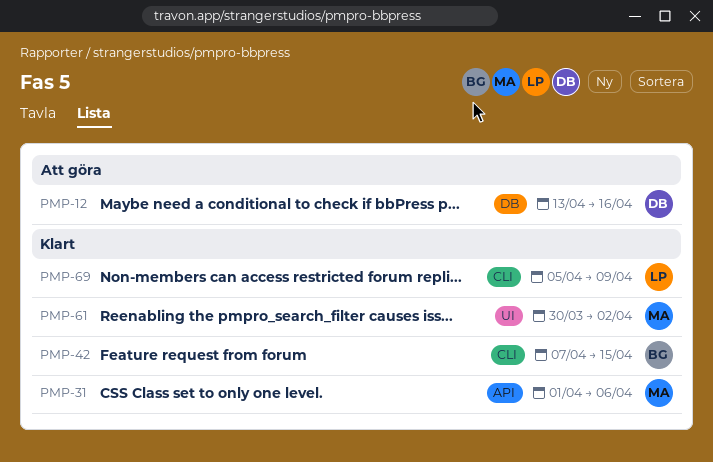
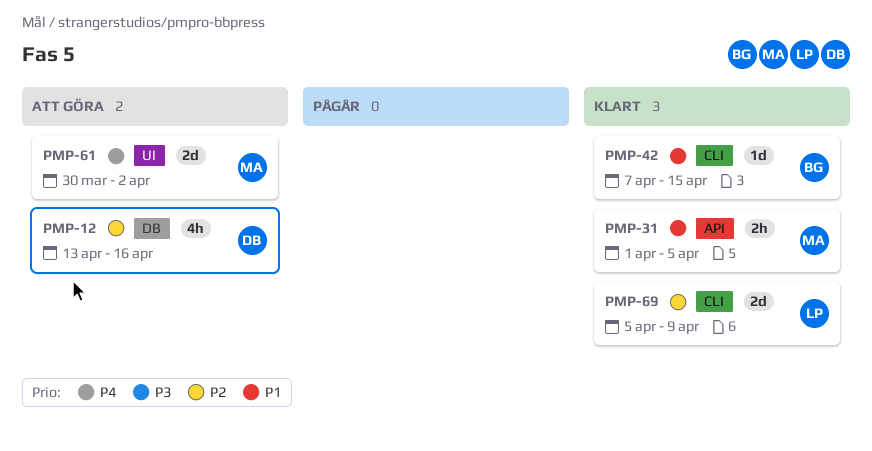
PMP-31, due: Apr 6 -> Apr 5
PMP-61, status: Klart -> Att göra

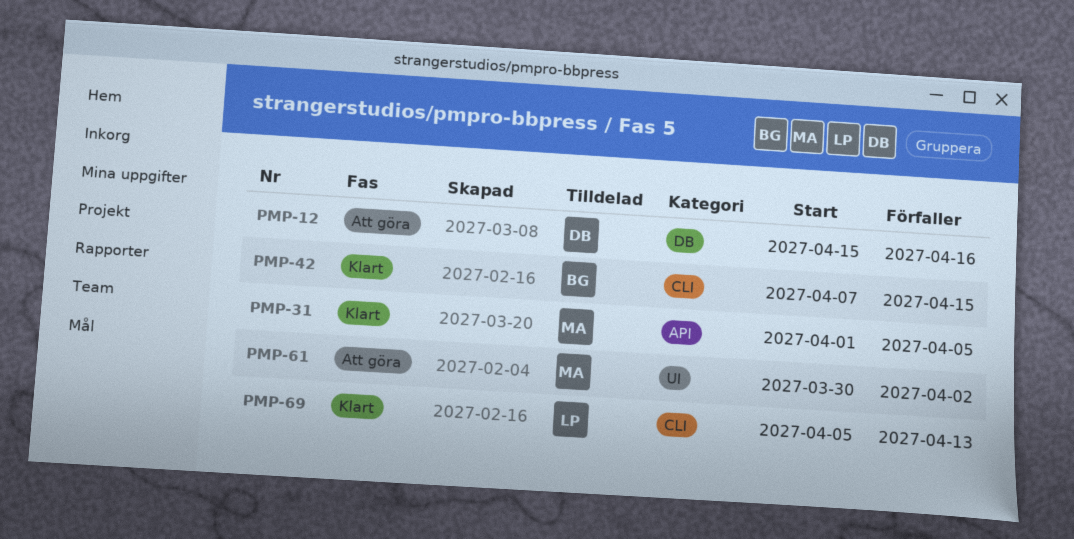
PMP-12, start: Apr 13 -> Apr 15
PMP-69, due: Apr 9 -> Apr 13

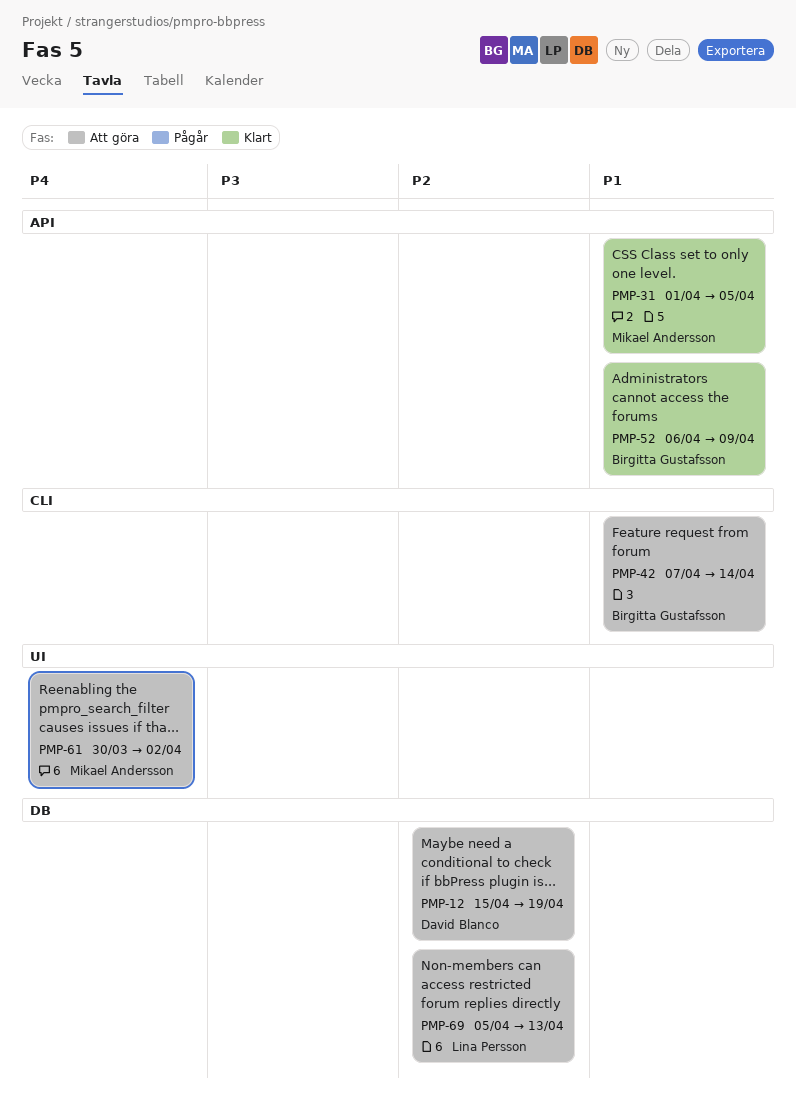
PMP-12, due: Apr 16 -> Apr 19
PMP-42, status: Klart -> Att göra
PMP-42, due: Apr 15 -> Apr 14
PMP-52: none -> present
PMP-69, status: Klart -> Att göra
PMP-69, label: CLI -> DB

